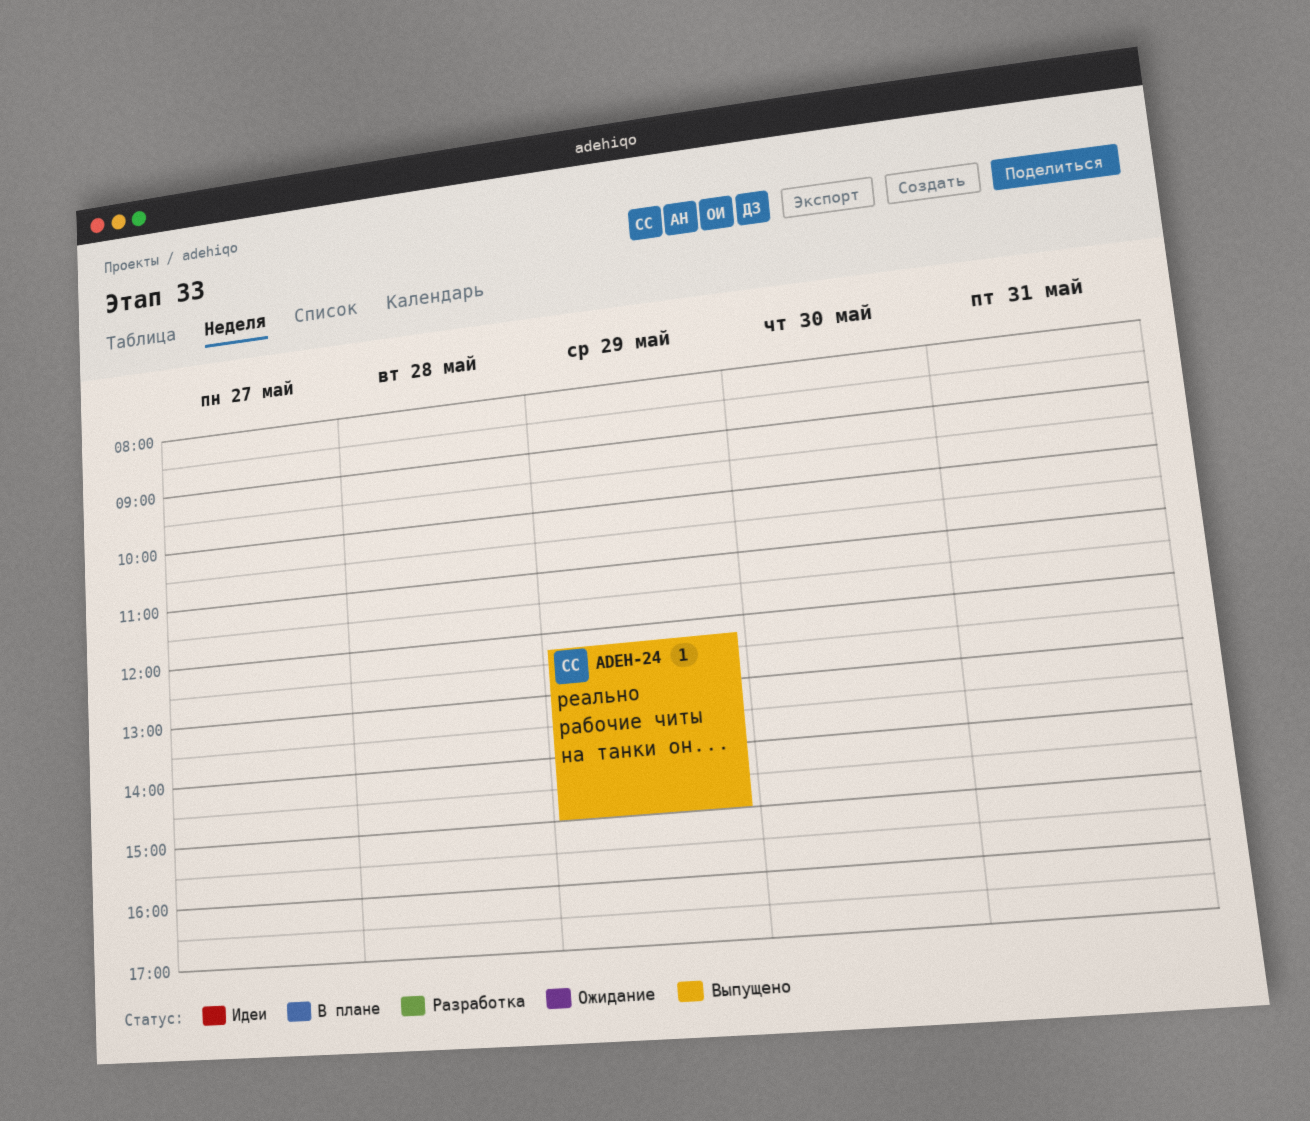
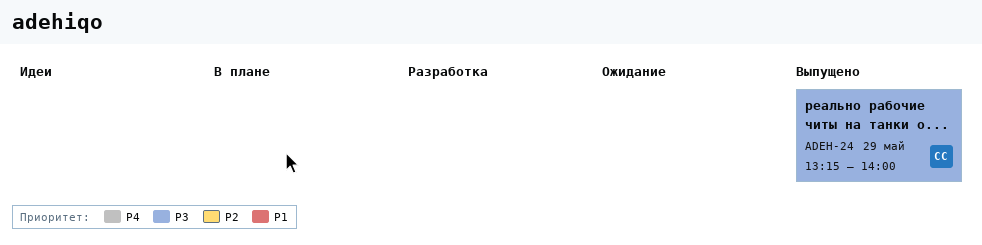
ADEH-24, begins: 12:15 -> 13:15
ADEH-24, ends: 15:00 -> 14:00

